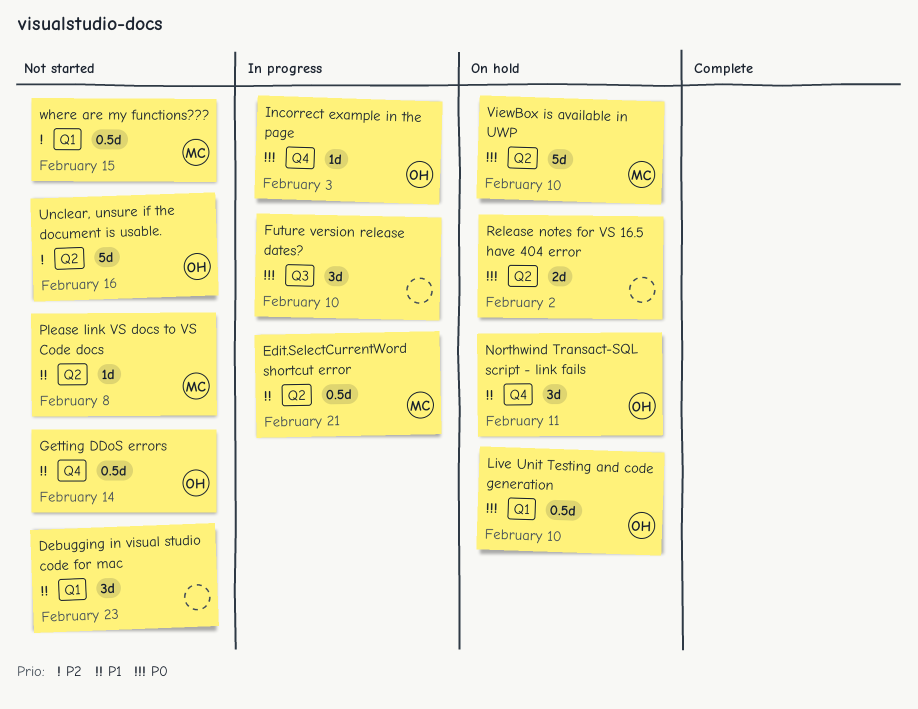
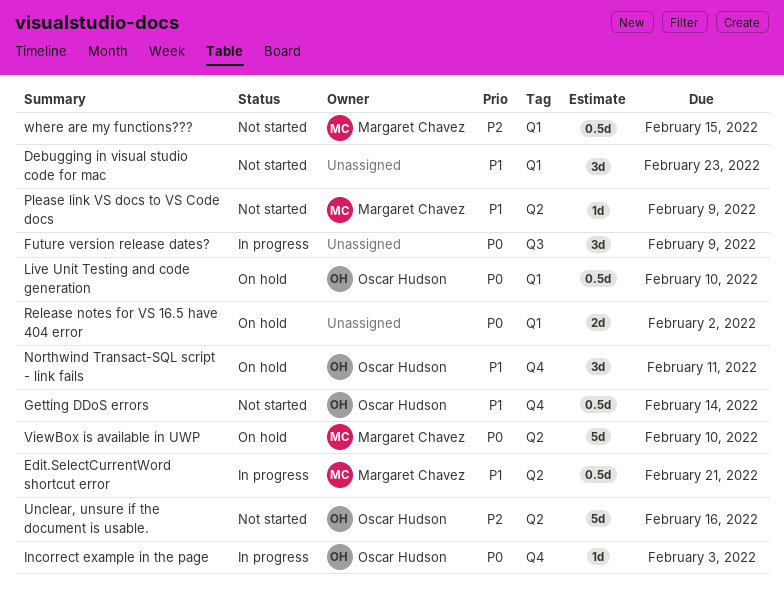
Future version release dates?, due: Feb 10 -> Feb 9
Please link VS docs to VS Code docs, due: Feb 8 -> Feb 9
Release notes for VS 16.5 have 404 error, label: Q2 -> Q1

